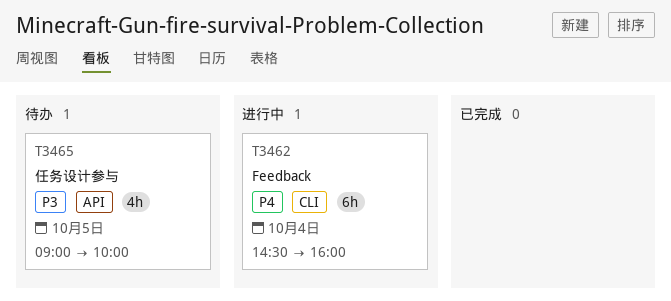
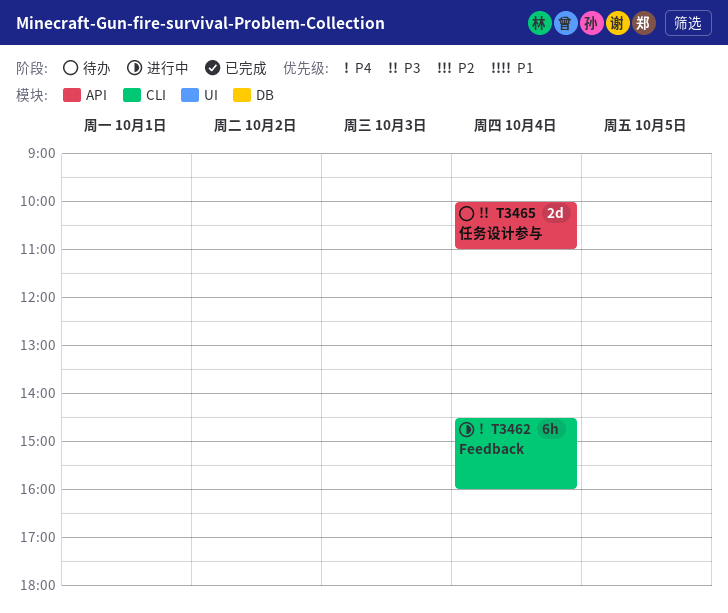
T3465, estimate: 4h -> 2d
T3465, day: Oct 5 -> Oct 4
T3465, begins: 09:00 -> 10:00
T3465, ends: 10:00 -> 11:00

